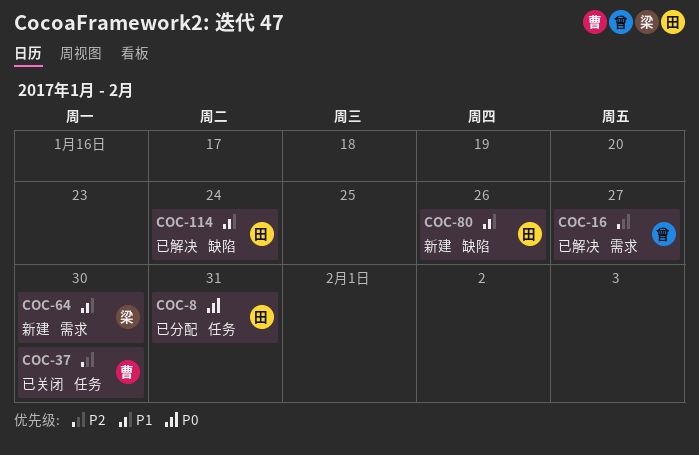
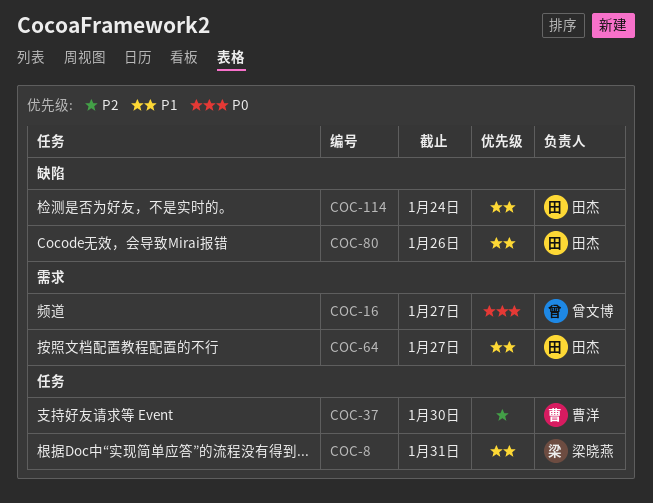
COC-8, owner: 田杰 -> 梁晓燕
COC-8, priority: P0 -> P1
COC-16, priority: P2 -> P0
COC-64, owner: 梁晓燕 -> 田杰
COC-64, due: Jan 30 -> Jan 27

